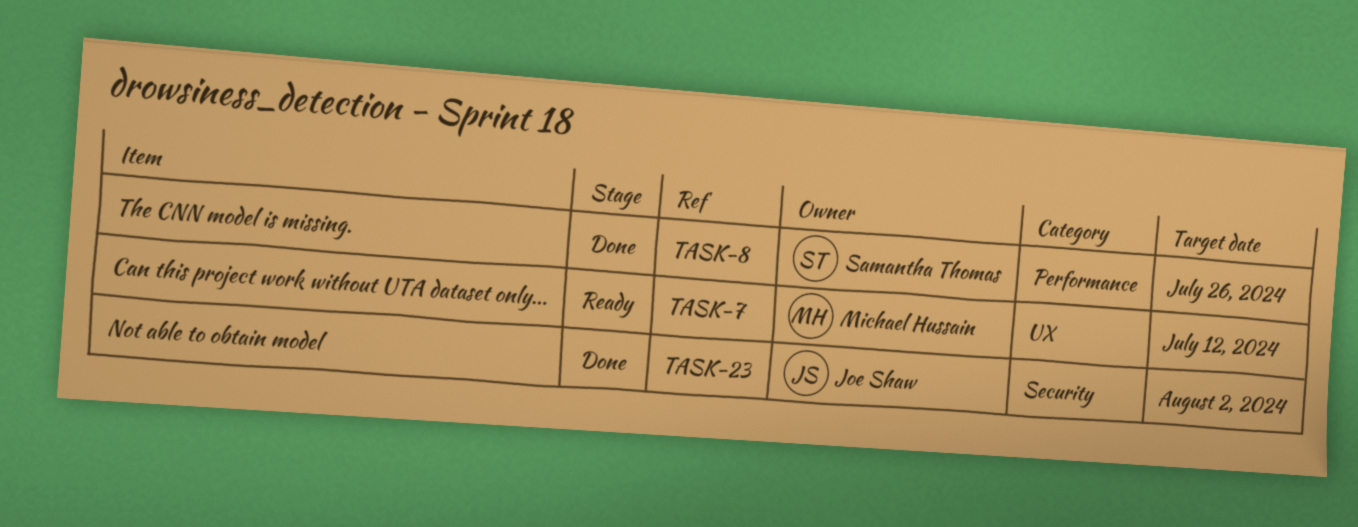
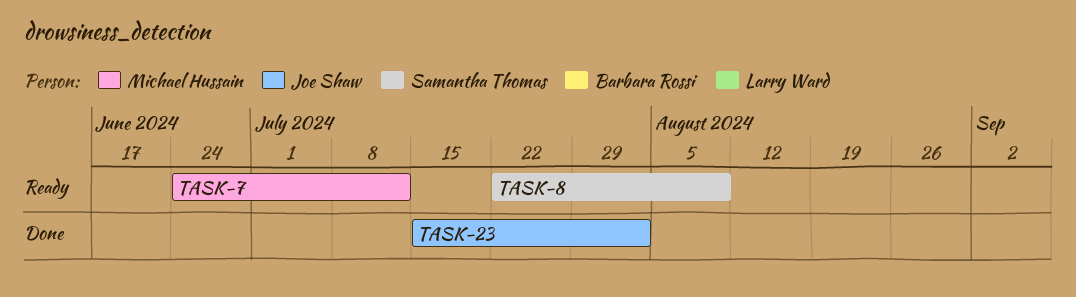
TASK-8, status: Done -> Ready
TASK-8, due: Jul 26 -> Aug 9

